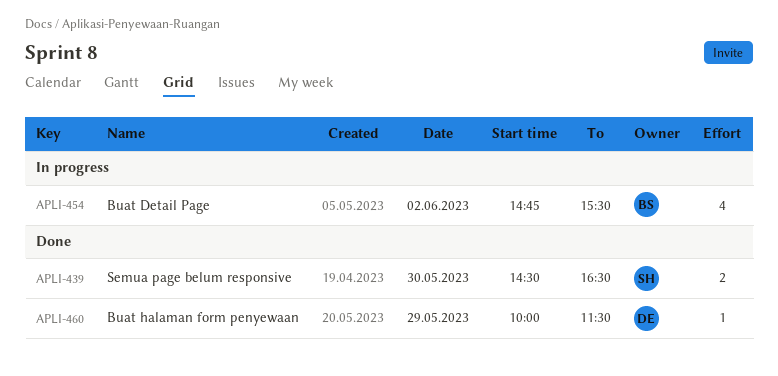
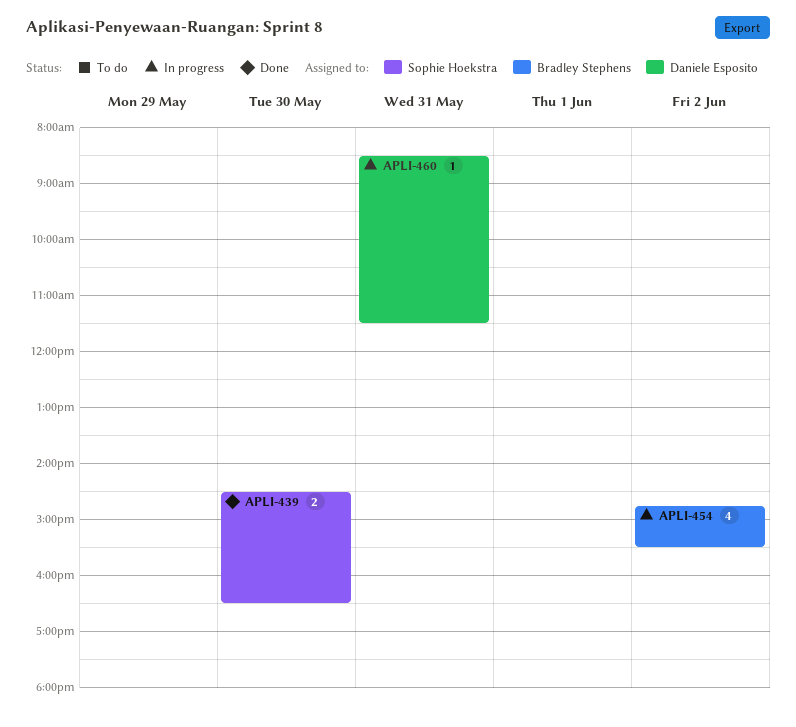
APLI-460, status: Done -> In progress
APLI-460, day: May 29 -> May 31
APLI-460, begins: 10:00 -> 08:30

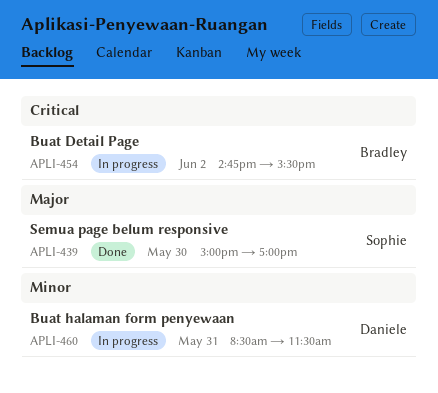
APLI-439, begins: 14:30 -> 15:00
APLI-439, ends: 16:30 -> 17:00

